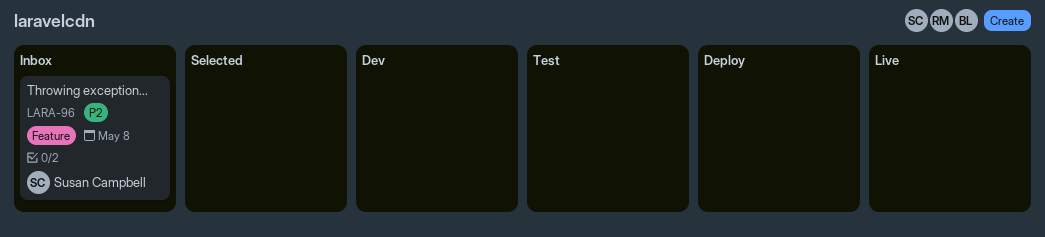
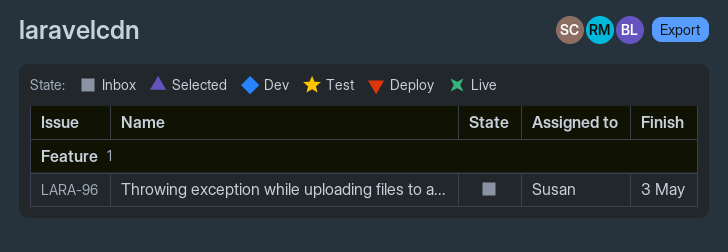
LARA-96, due: May 8 -> May 3

